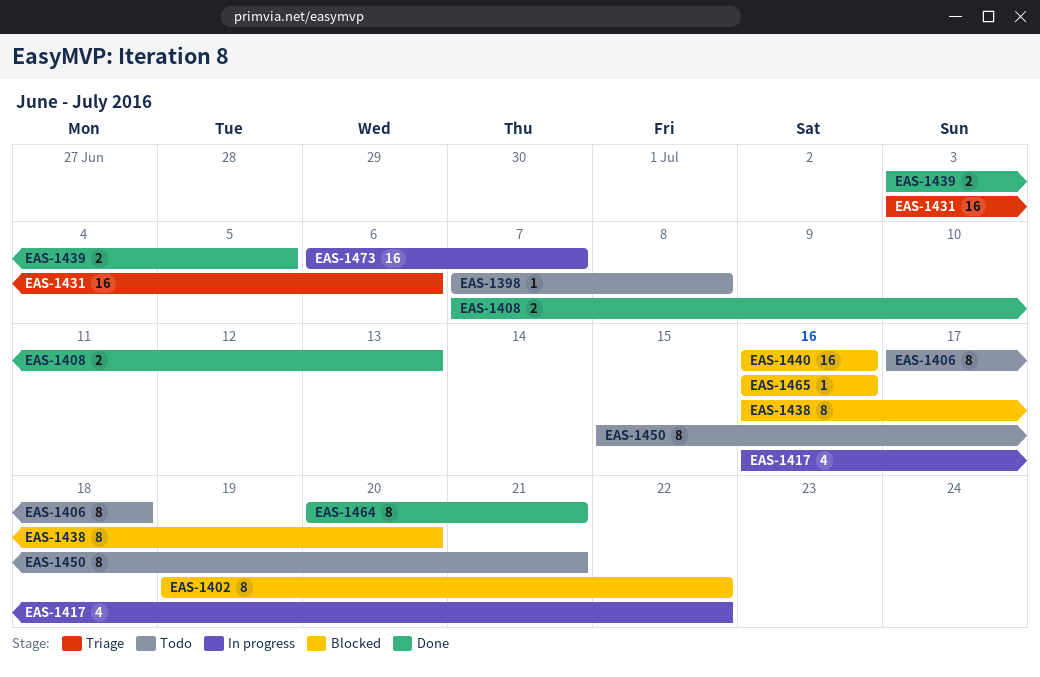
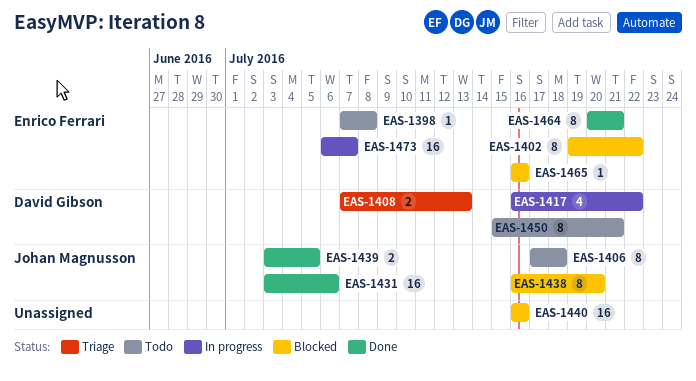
EAS-1408, status: Done -> Triage
EAS-1431, status: Triage -> Done

